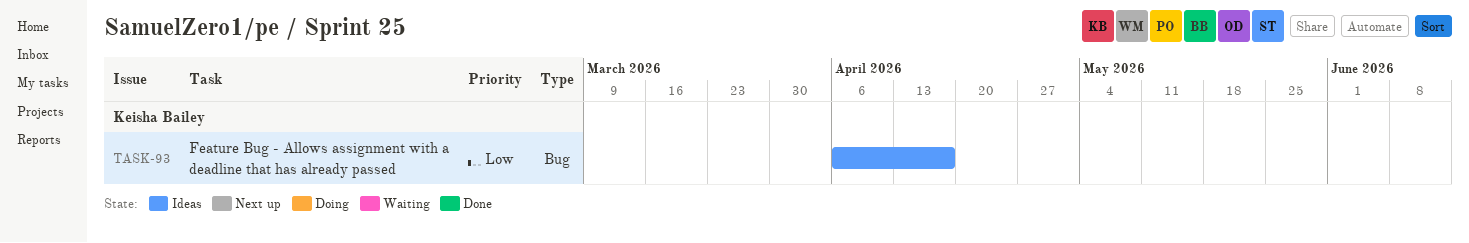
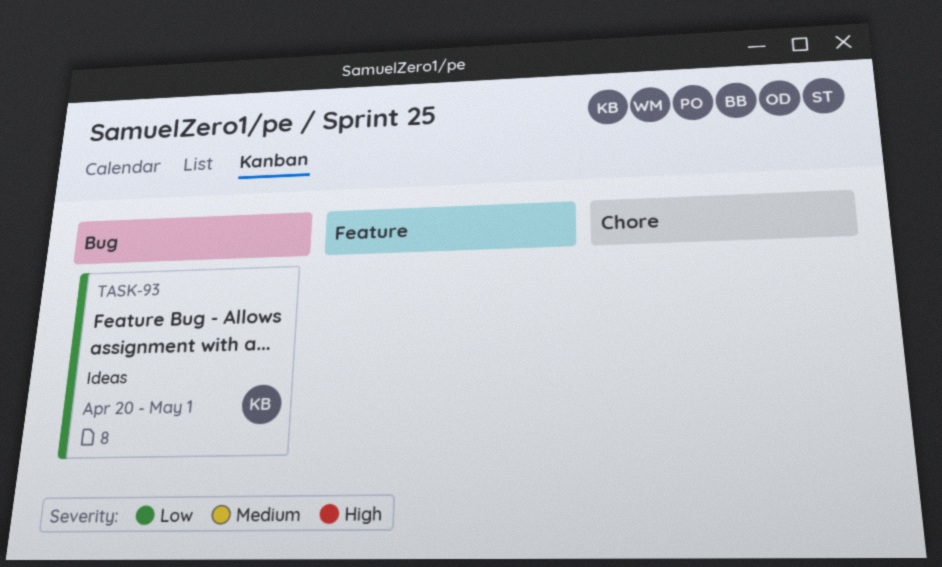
TASK-93, start: Apr 6 -> Apr 20
TASK-93, due: Apr 17 -> May 1

